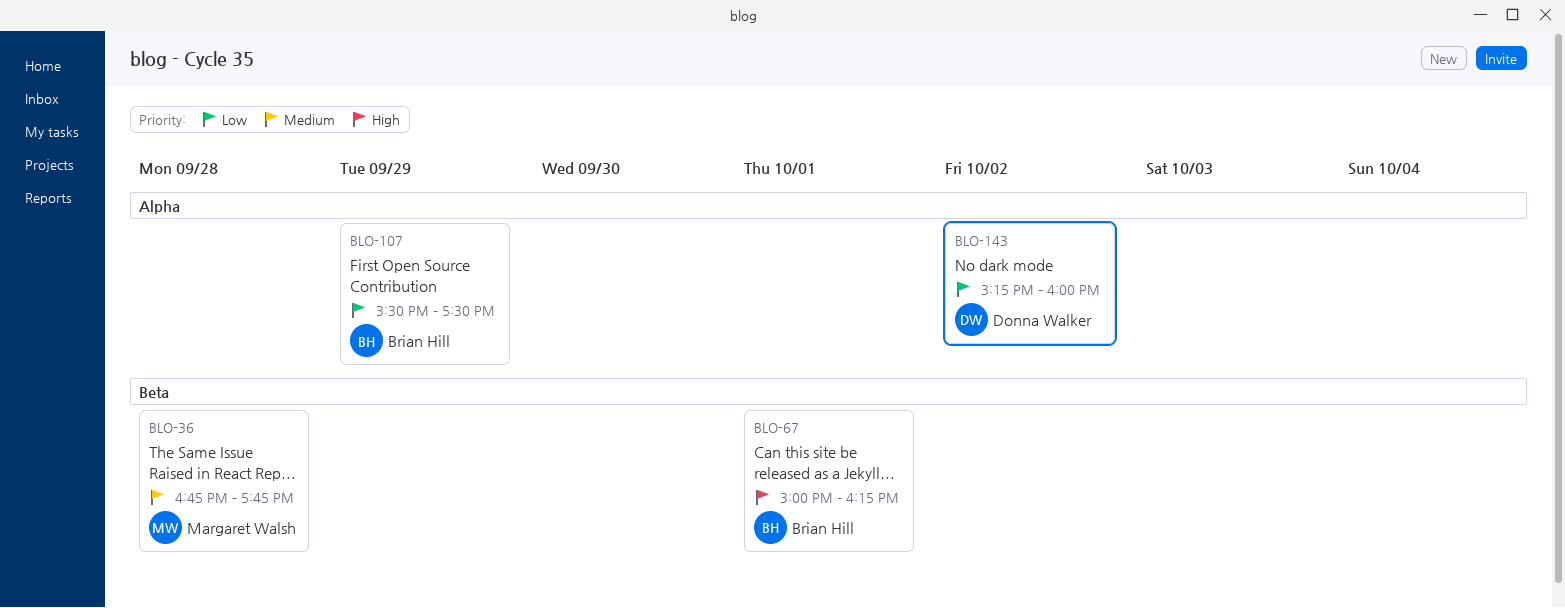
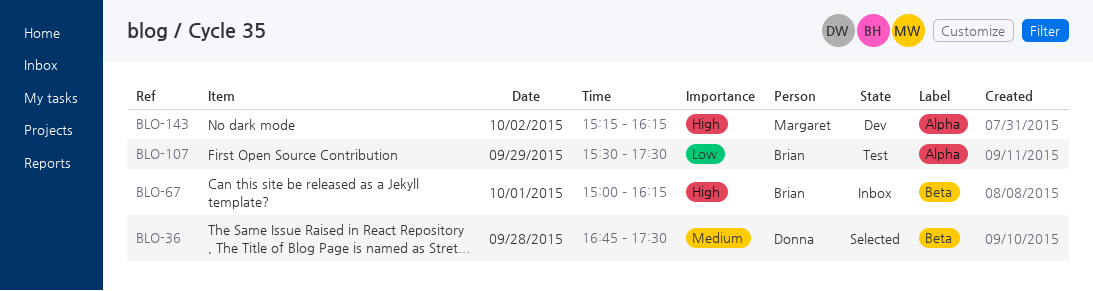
BLO-36, owner: Margaret Walsh -> Donna Walker
BLO-36, ends: 17:45 -> 17:30
BLO-143, owner: Donna Walker -> Margaret Walsh
BLO-143, priority: Low -> High
BLO-143, ends: 16:00 -> 16:15

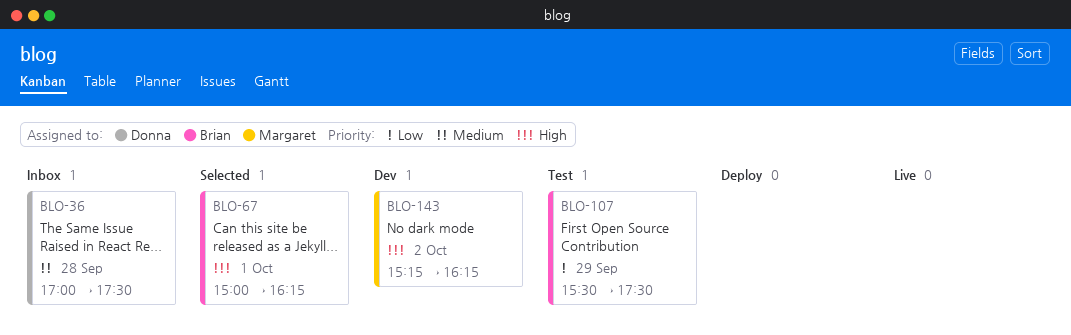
BLO-36, status: Selected -> Inbox
BLO-36, begins: 16:45 -> 17:00
BLO-67, status: Inbox -> Selected

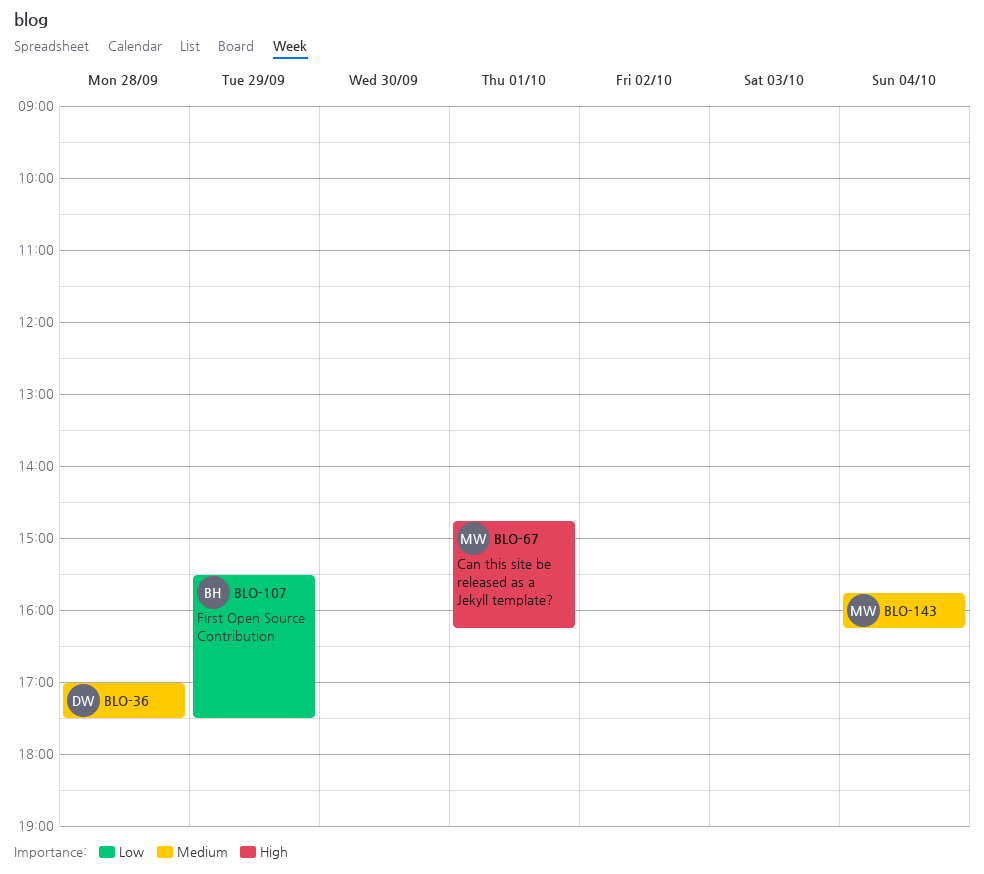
BLO-67, owner: Brian -> Margaret
BLO-67, begins: 15:00 -> 14:45
BLO-143, priority: High -> Medium
BLO-143, day: Oct 2 -> Oct 4
BLO-143, begins: 15:15 -> 15:45

